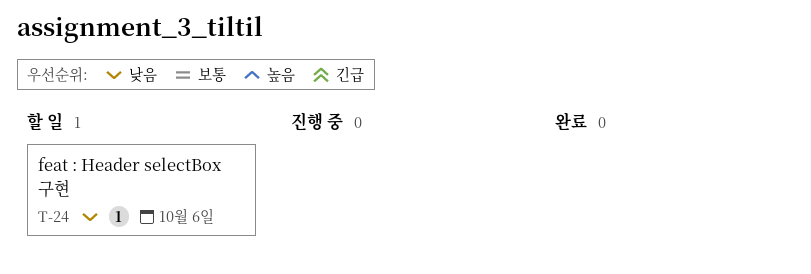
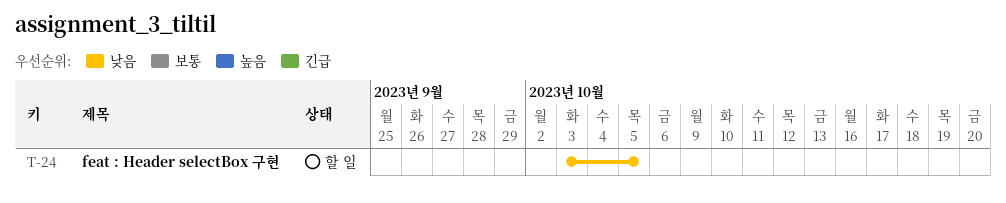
T-24, due: Oct 6 -> Oct 5

